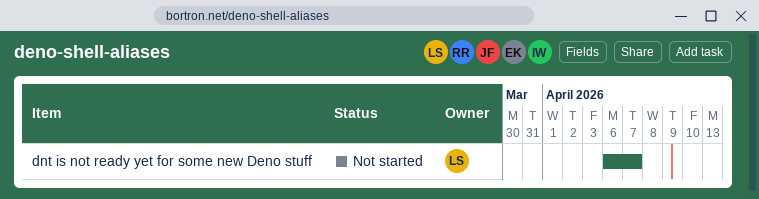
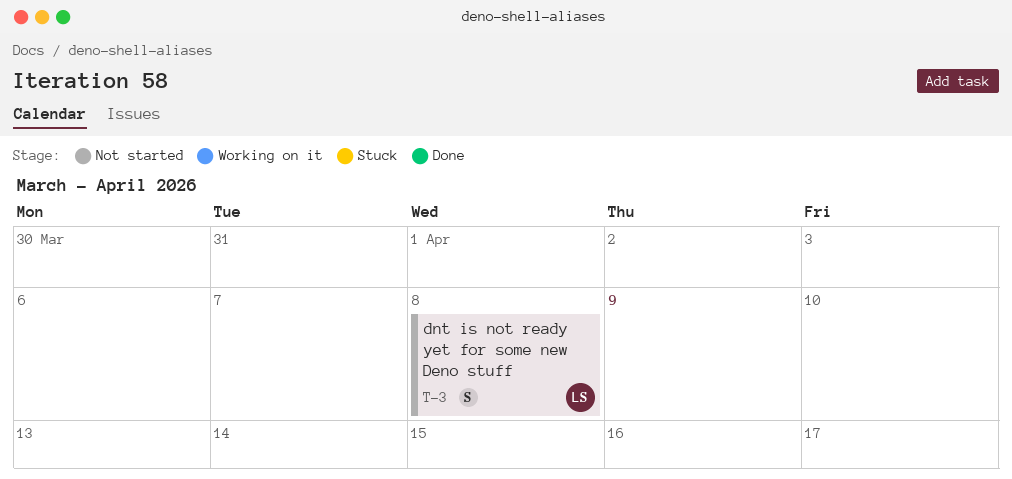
dnt is not ready yet for some new Deno stuff, due: Apr 7 -> Apr 8

